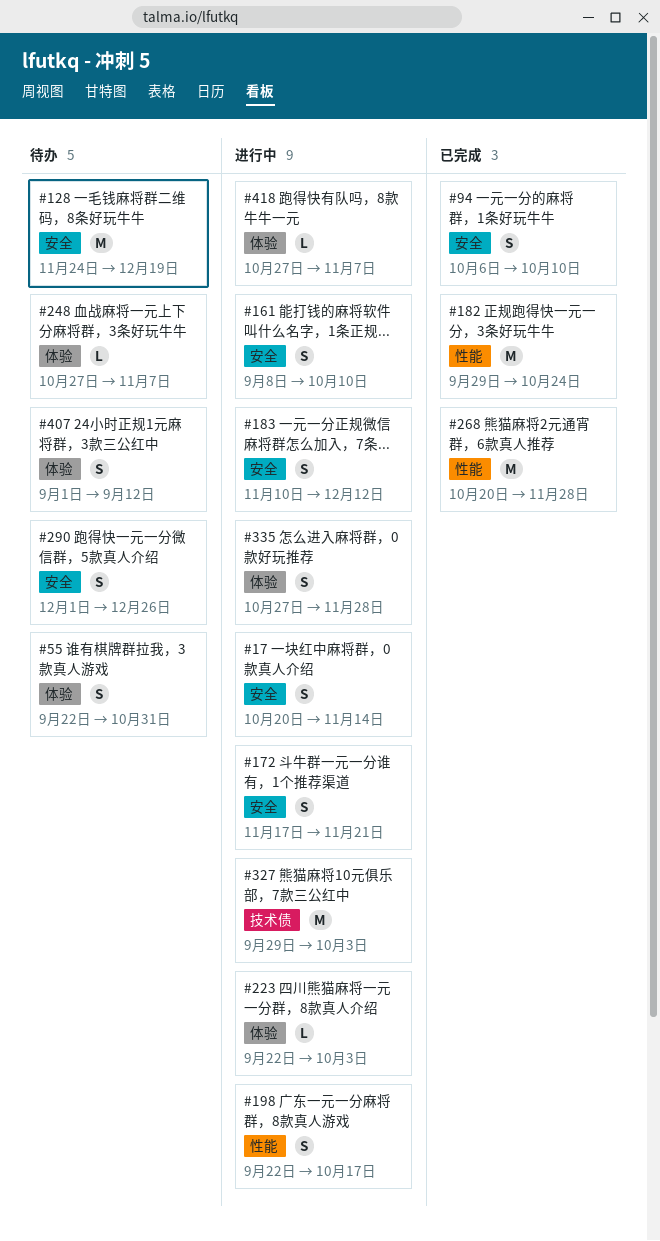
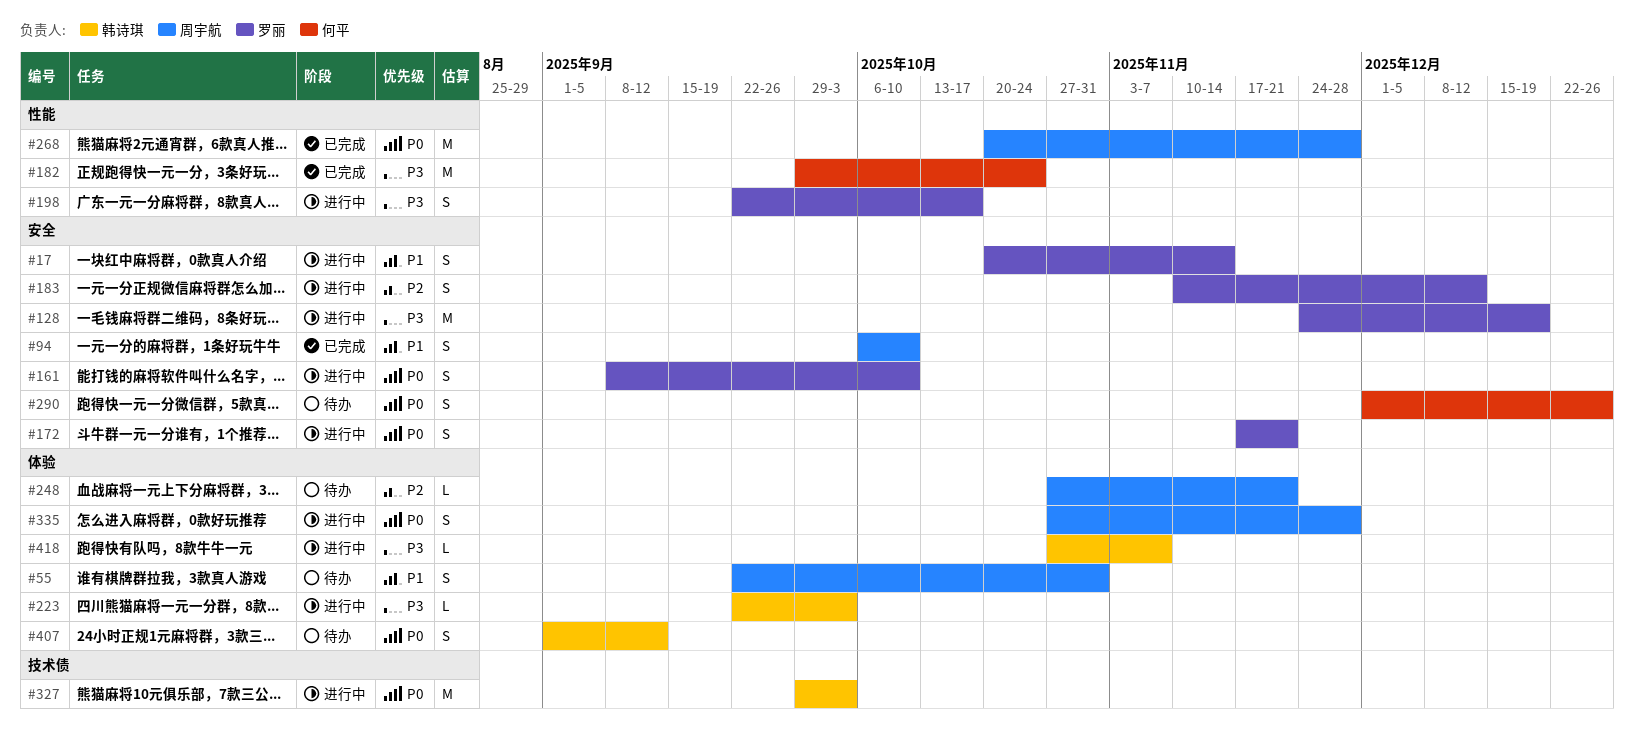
#128, status: 待办 -> 进行中
#248, due: Nov 7 -> Nov 21

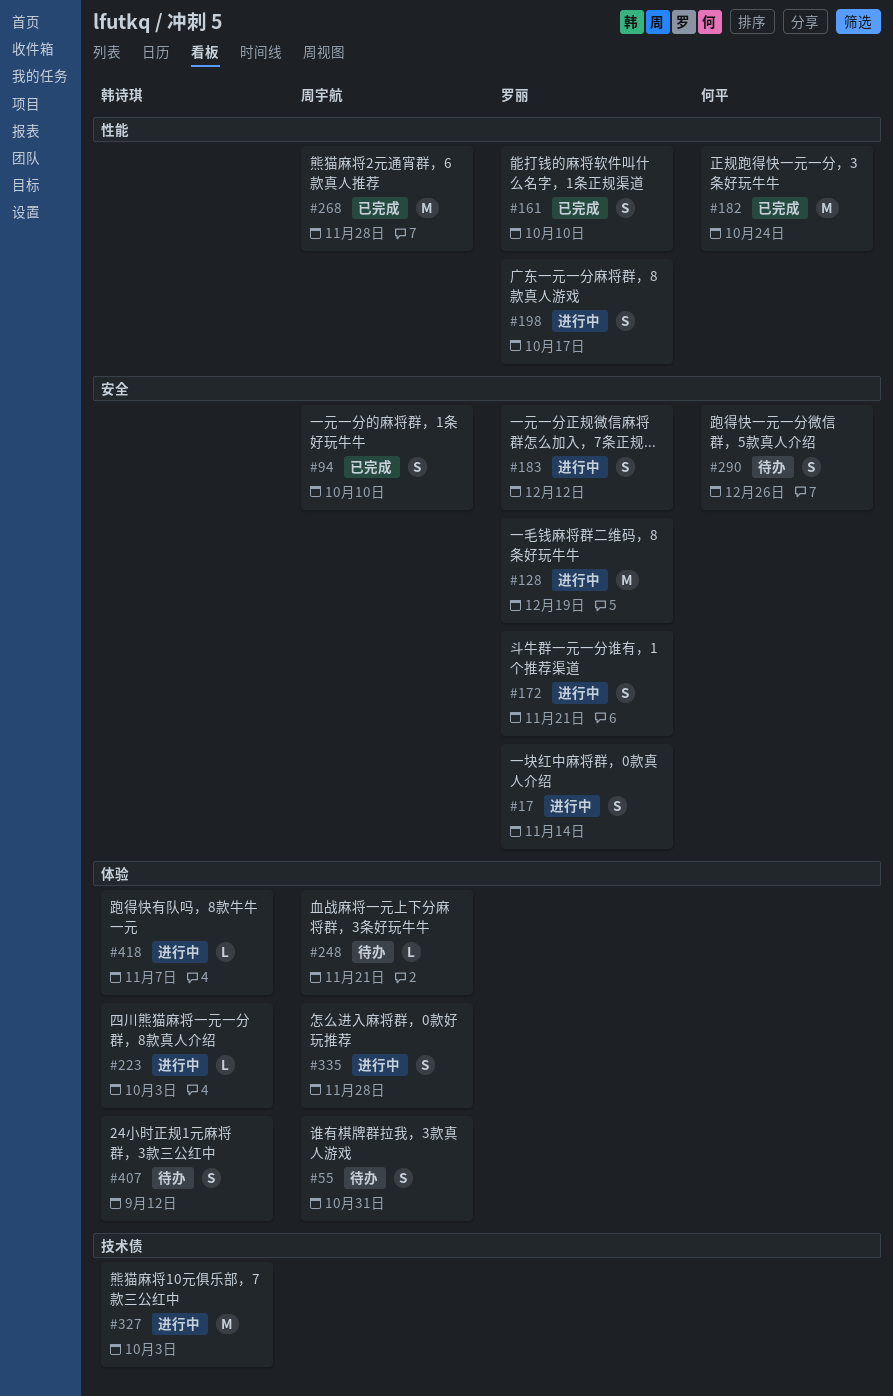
#161, status: 进行中 -> 已完成
#161, label: 安全 -> 性能

